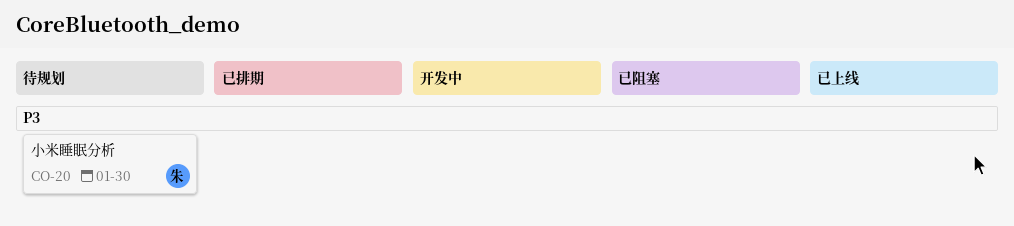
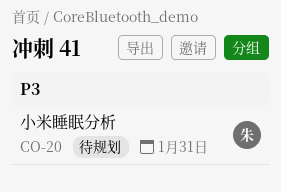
CO-20, due: Jan 30 -> Jan 31

